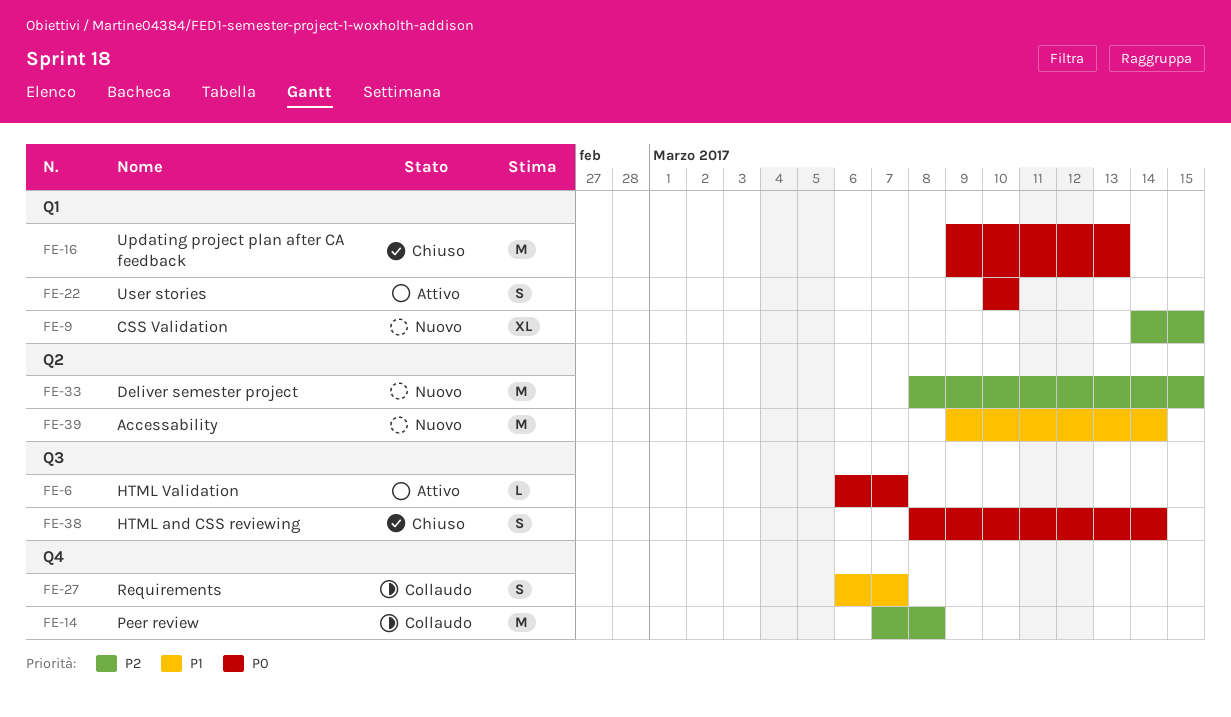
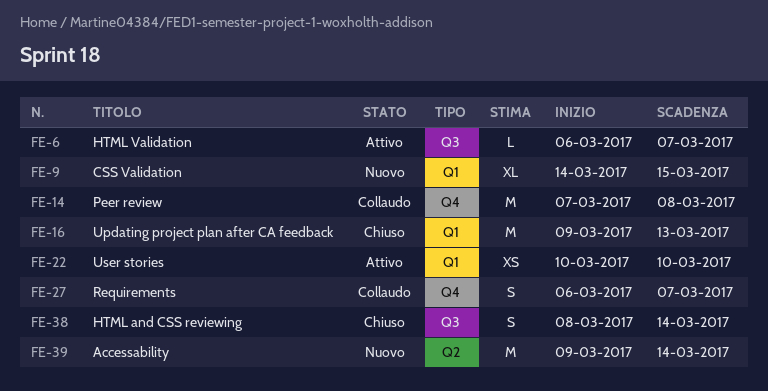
FE-22, estimate: S -> XS
FE-33: present -> none

